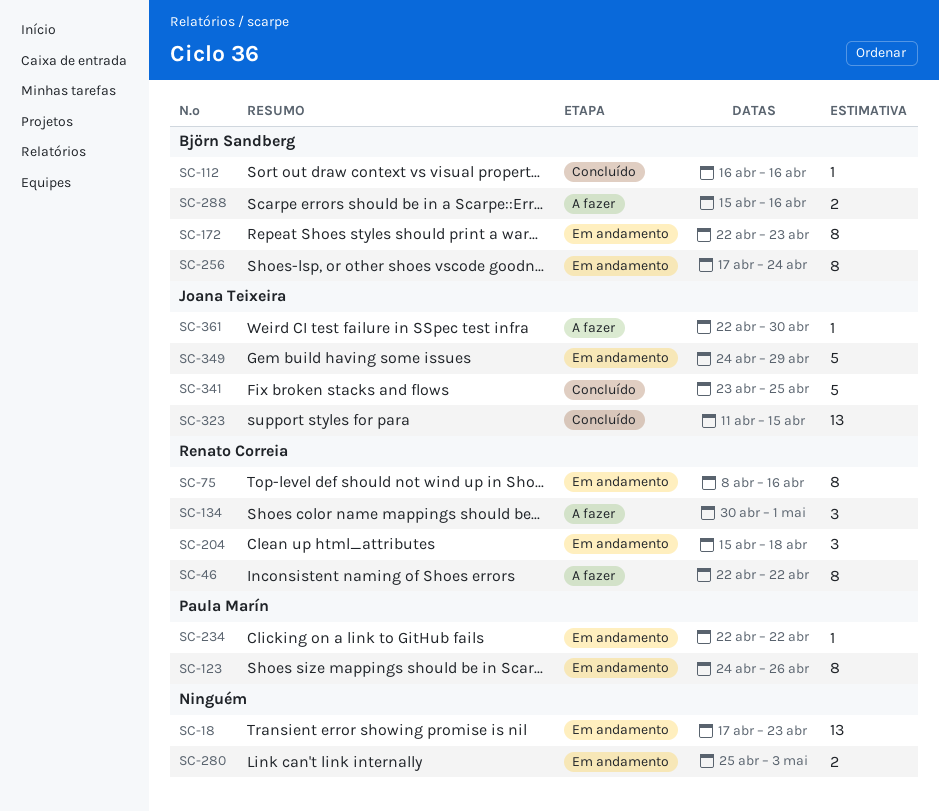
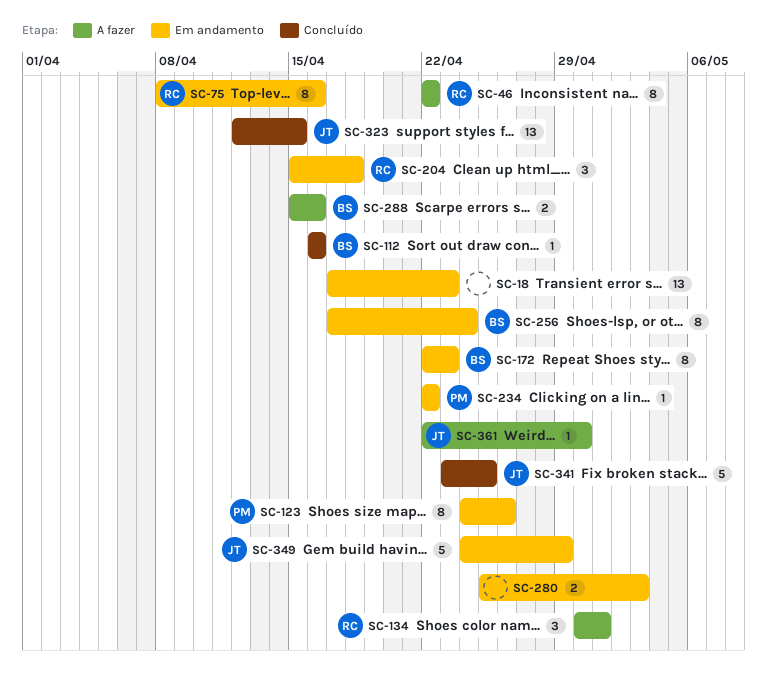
SC-323, start: Apr 11 -> Apr 12

